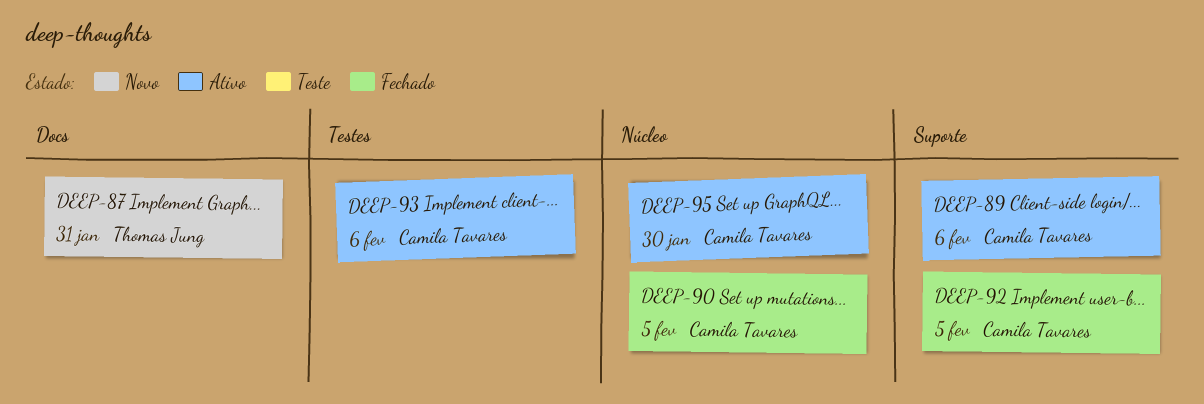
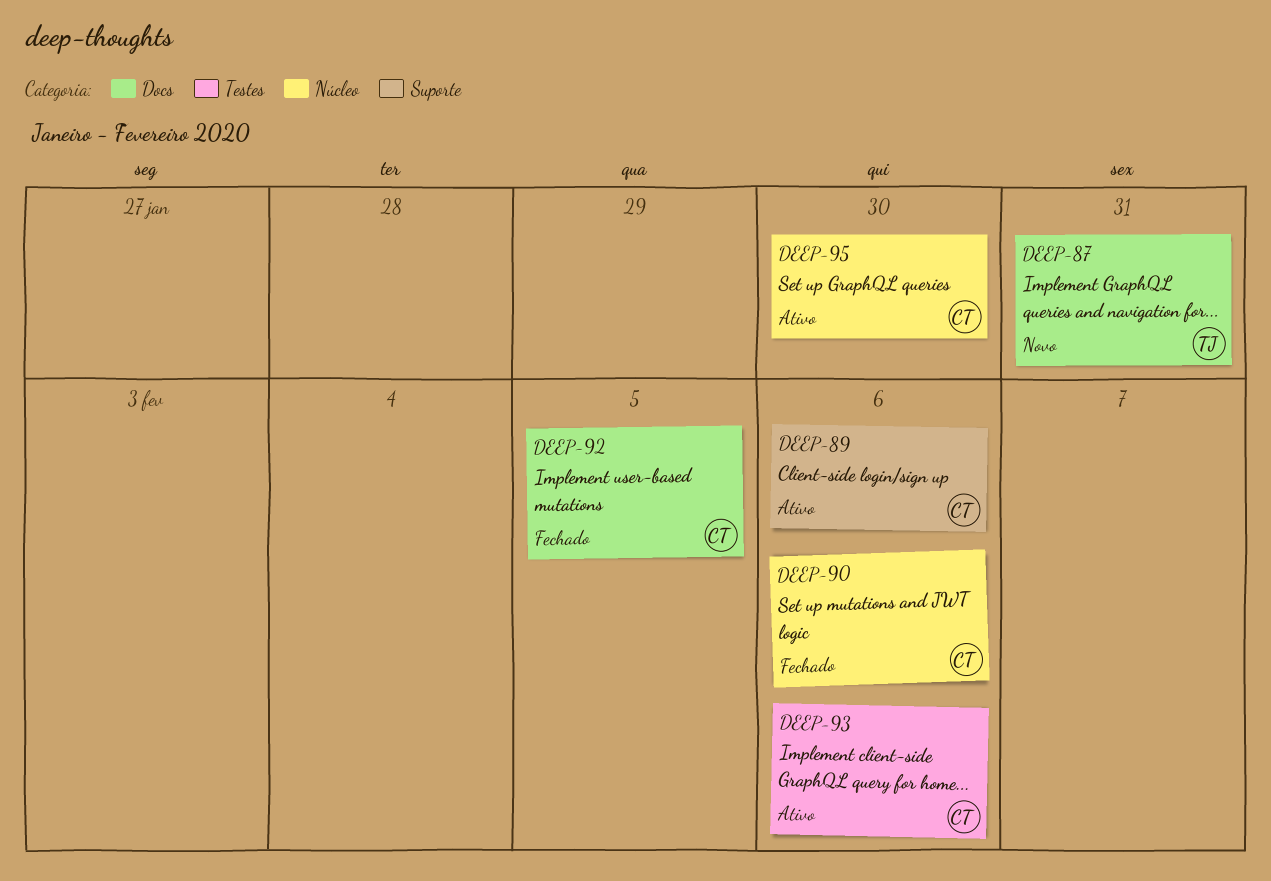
DEEP-90, due: Feb 5 -> Feb 6
DEEP-92, label: Suporte -> Docs

